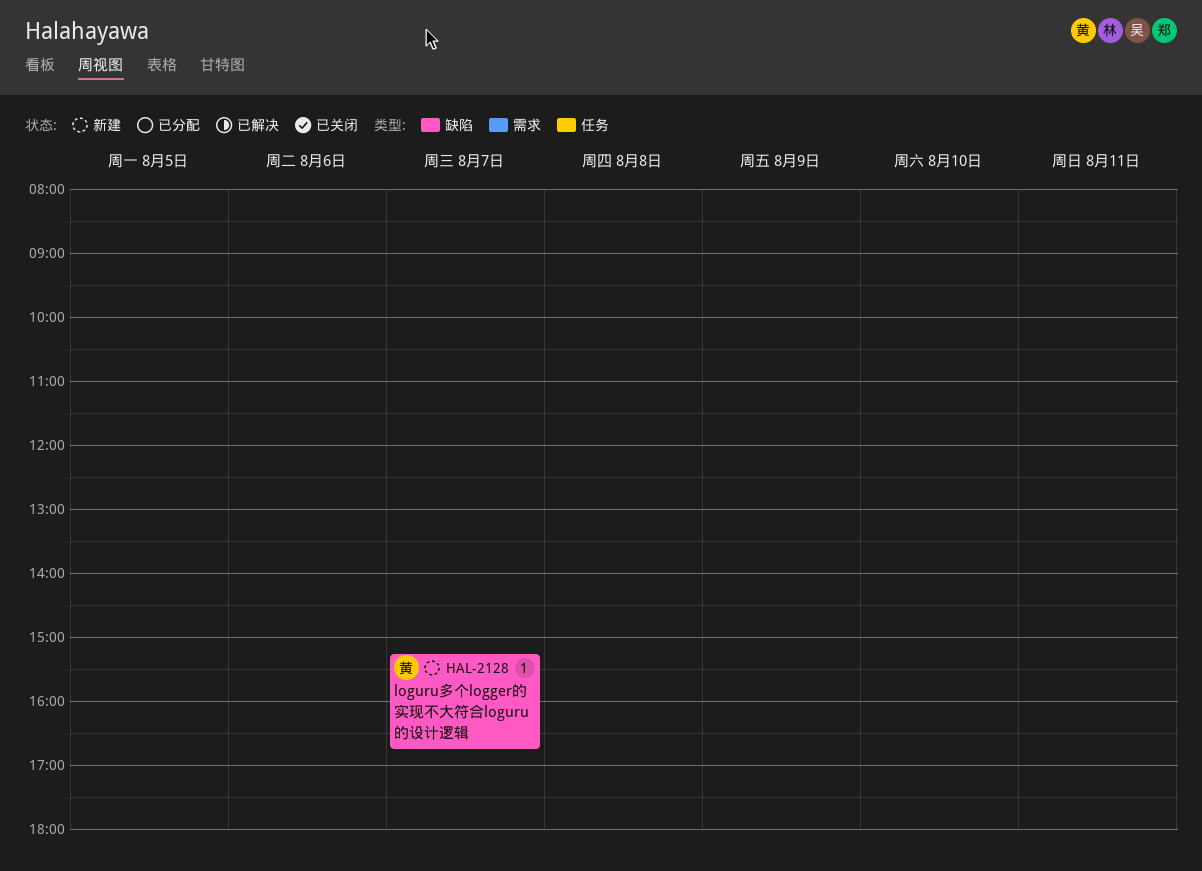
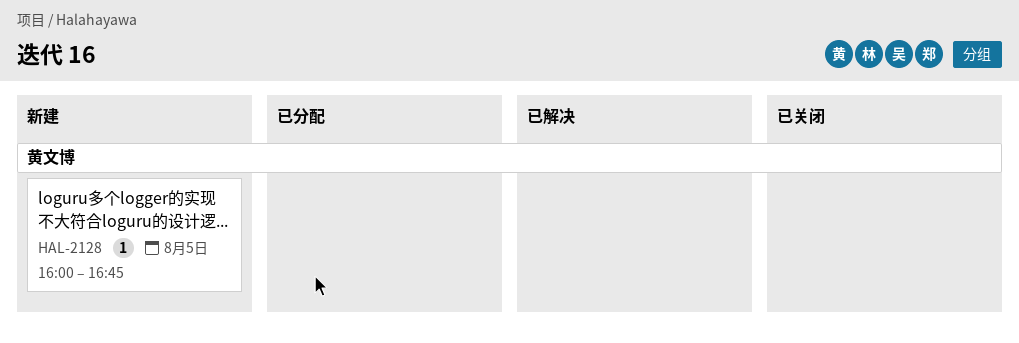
HAL-2128, day: Aug 7 -> Aug 5
HAL-2128, begins: 15:15 -> 16:00

